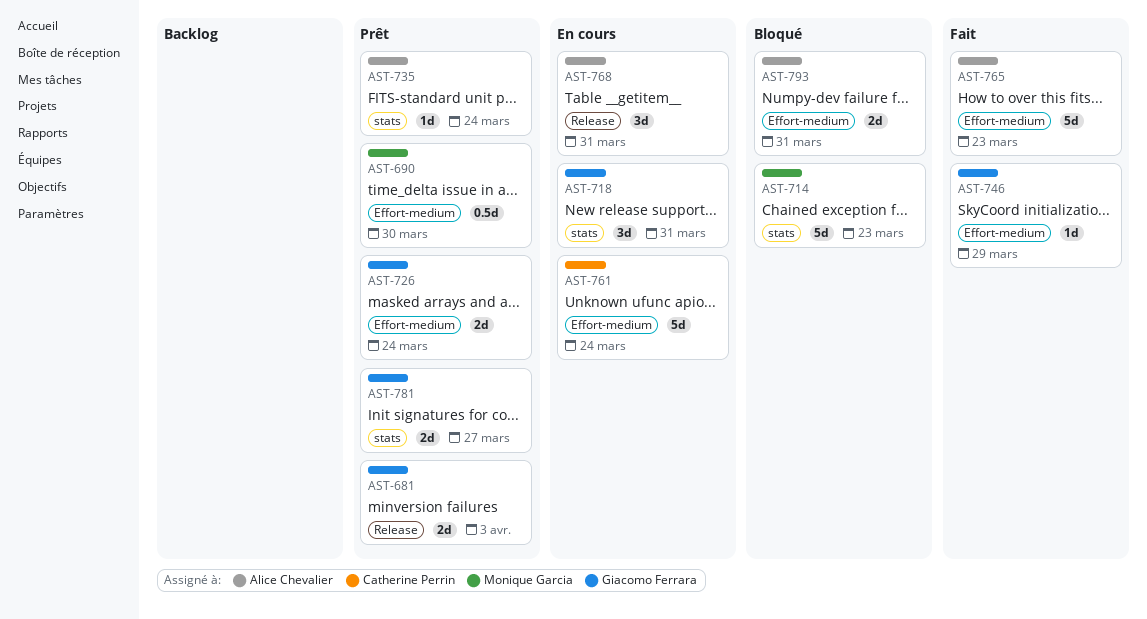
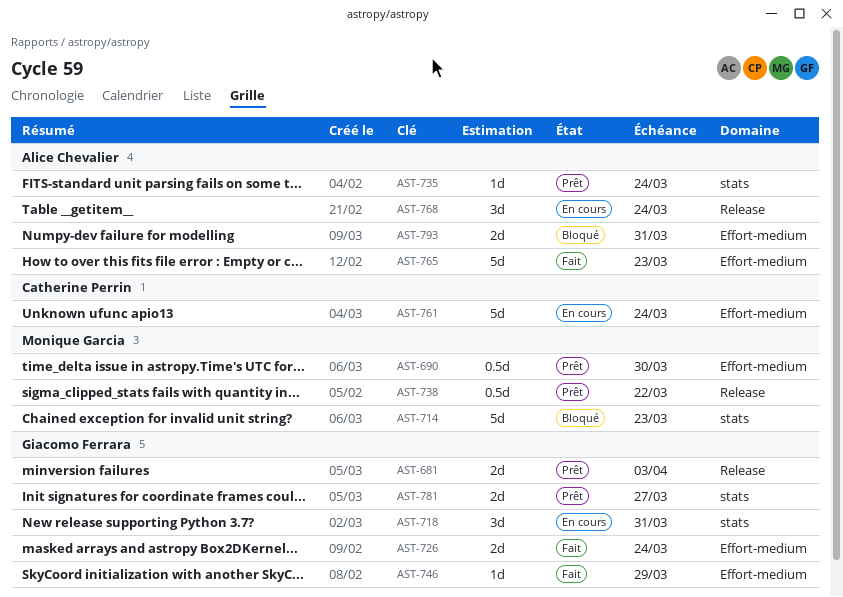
AST-726, status: Prêt -> Fait
AST-738: none -> present
AST-768, due: Mar 31 -> Mar 24

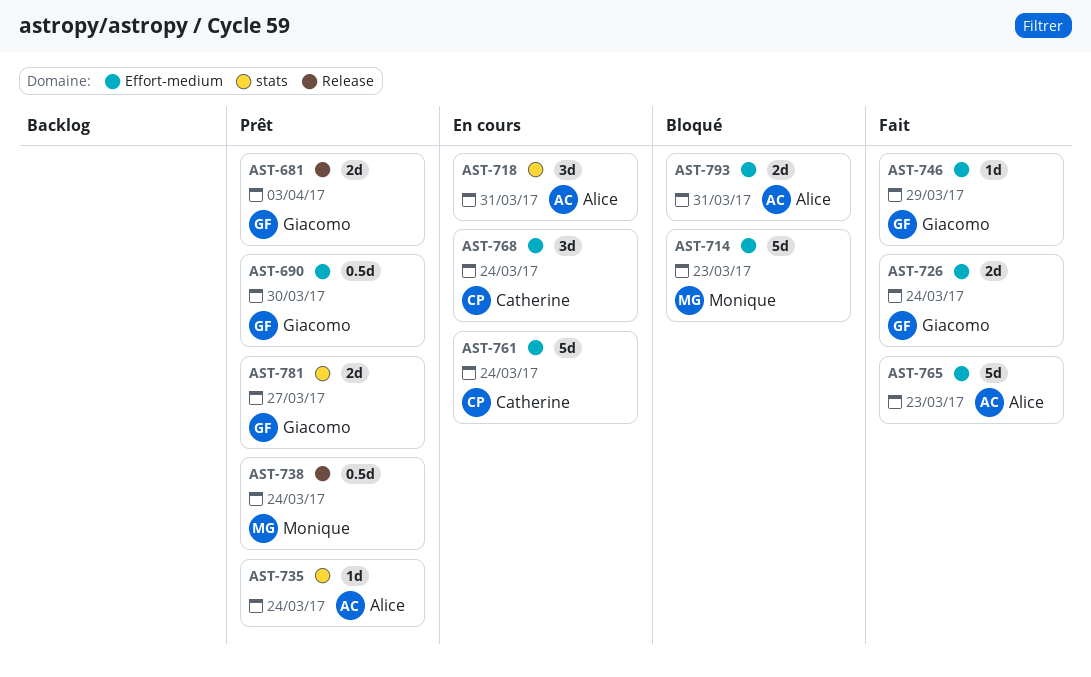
AST-690, owner: Monique Garcia -> Giacomo Ferrara
AST-714, label: stats -> Effort-medium
AST-718, owner: Giacomo Ferrara -> Alice Chevalier
AST-738, due: Mar 22 -> Mar 24
AST-768, owner: Alice Chevalier -> Catherine Perrin
AST-768, label: Release -> Effort-medium

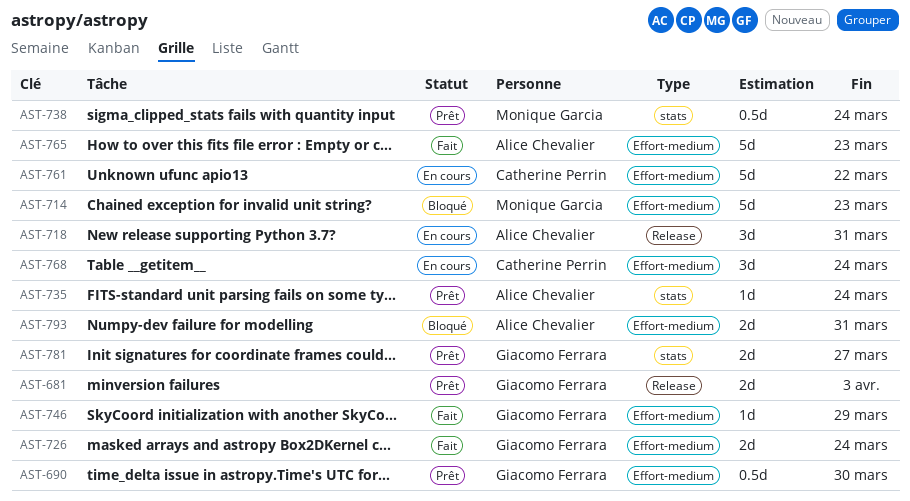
AST-718, label: stats -> Release
AST-738, label: Release -> stats
AST-761, due: Mar 24 -> Mar 22

